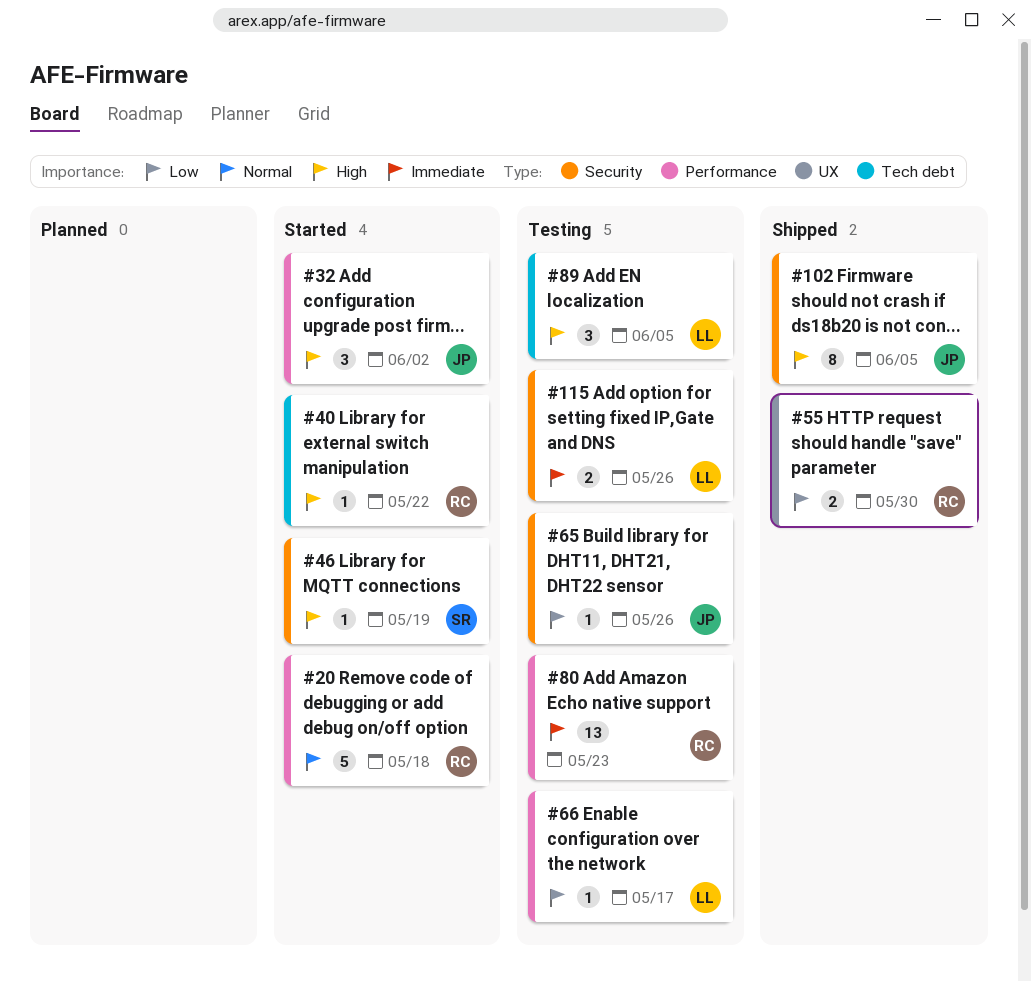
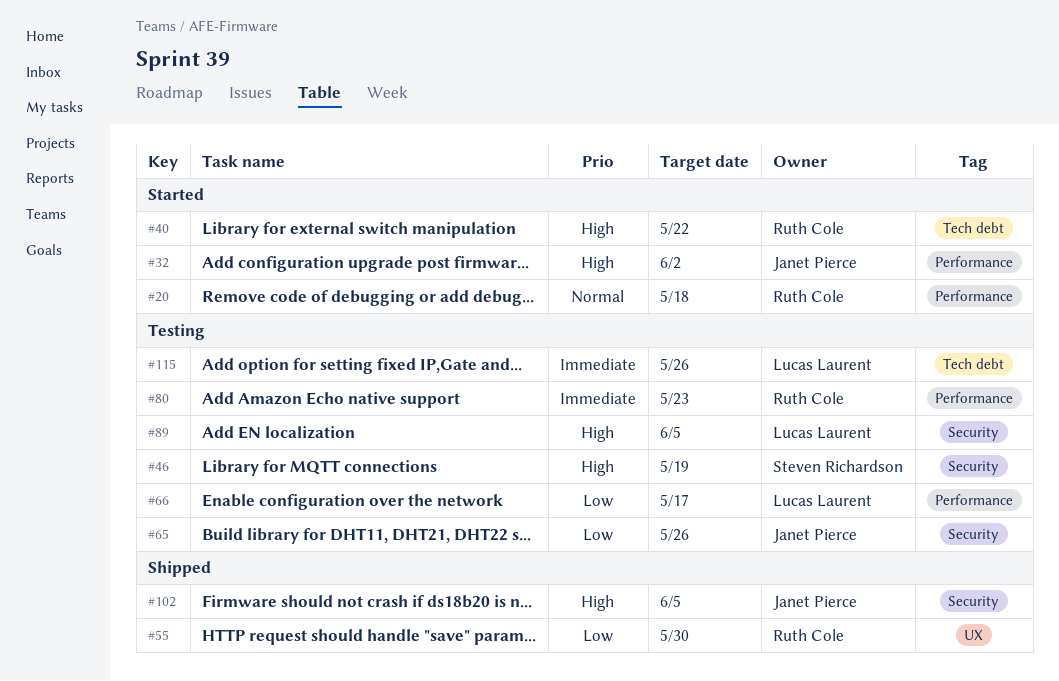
#46, status: Started -> Testing
#89, label: Tech debt -> Security
#115, label: Security -> Tech debt

